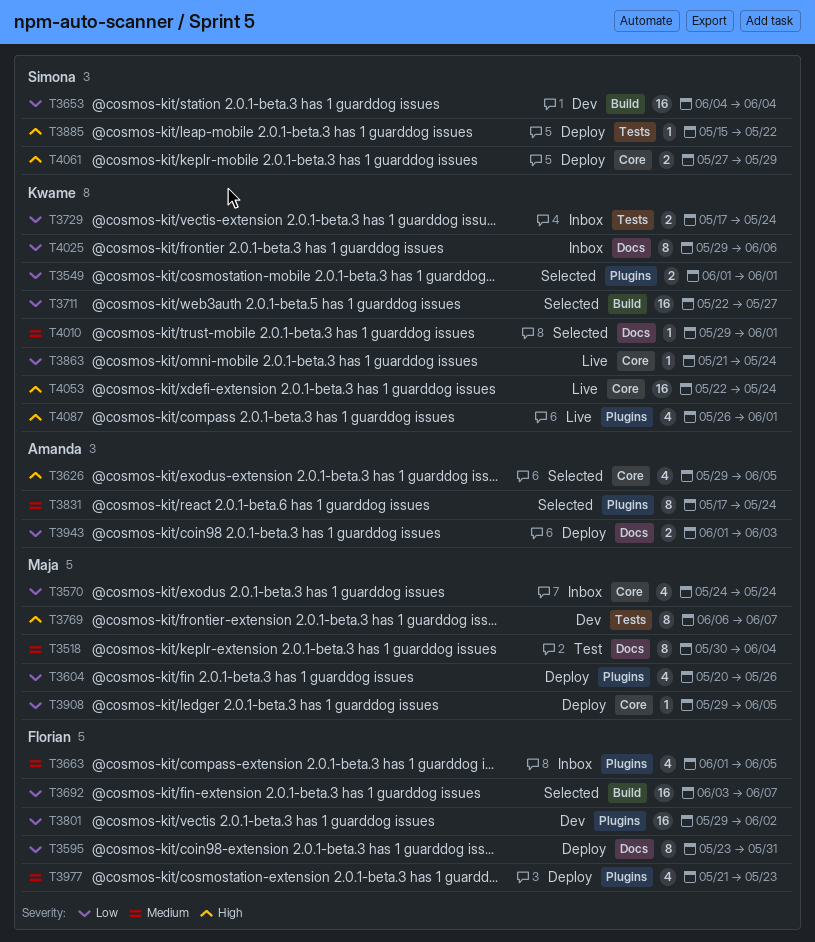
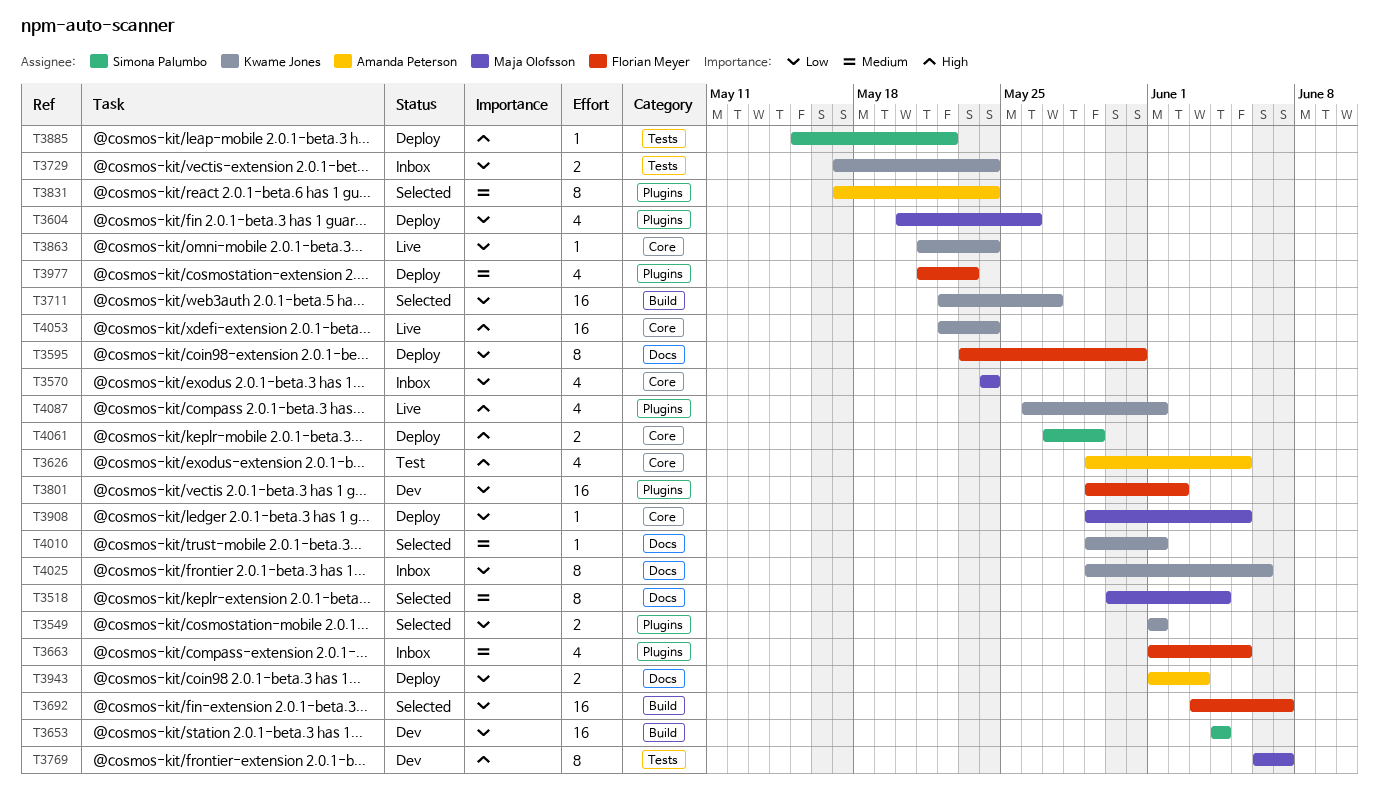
T3518, status: Test -> Selected
T3626, status: Selected -> Test

